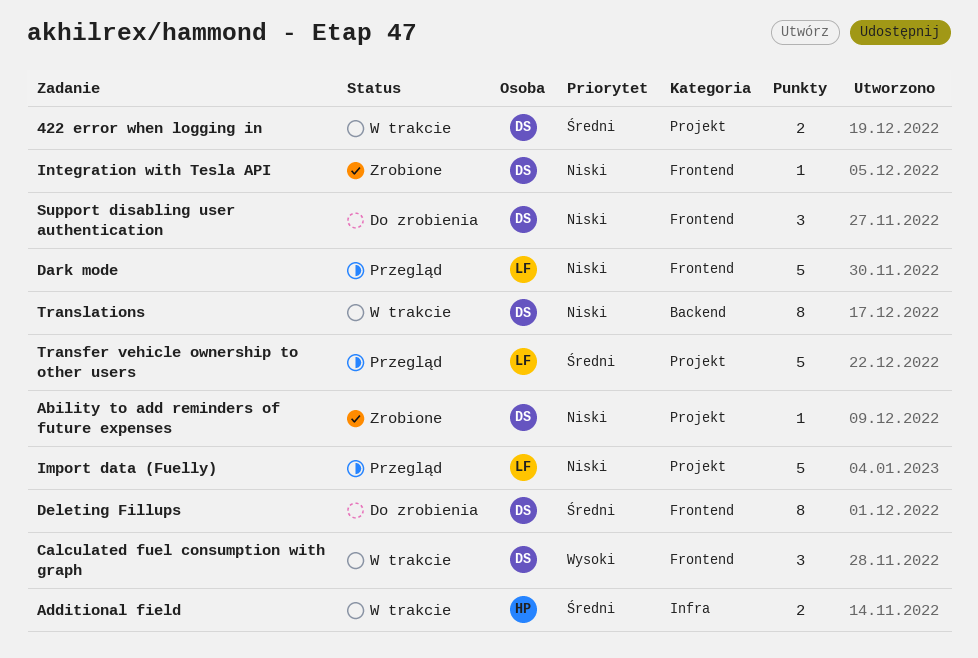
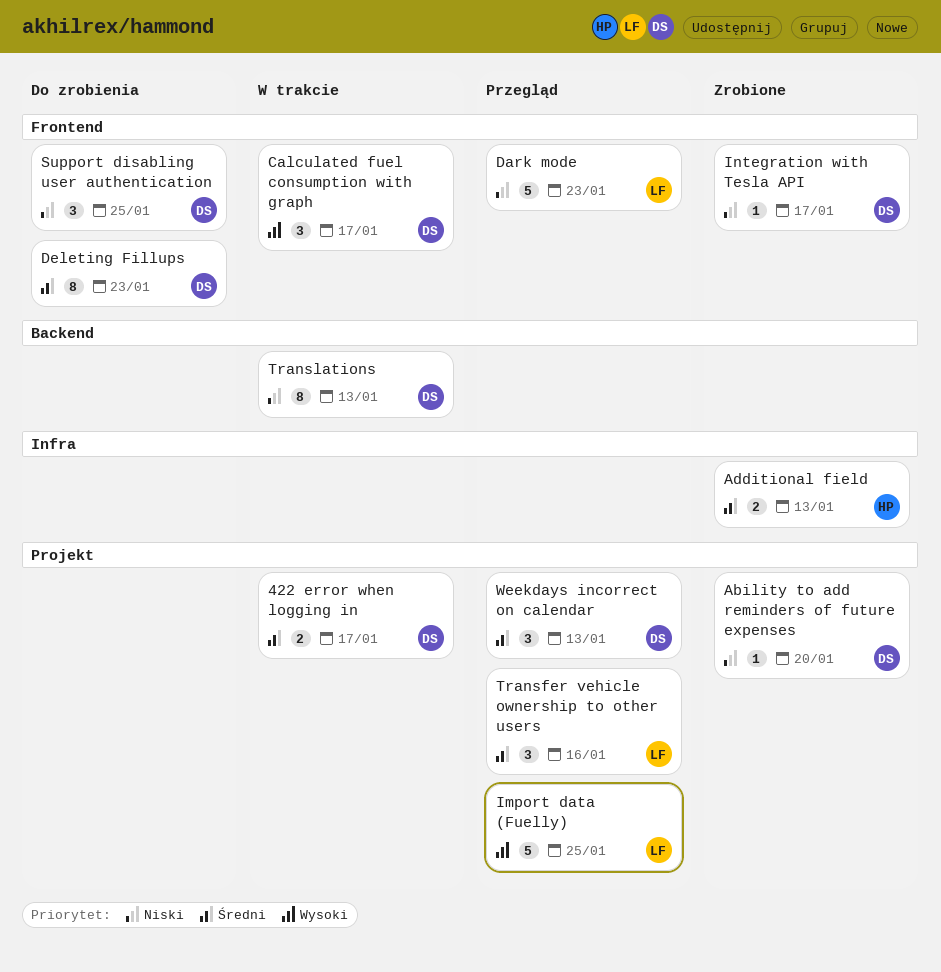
Additional field, status: W trakcie -> Zrobione
Import data (Fuelly), priority: Niski -> Wysoki
Transfer vehicle ownership to other users, estimate: 5 -> 3
Weekdays incorrect on calendar: none -> present

